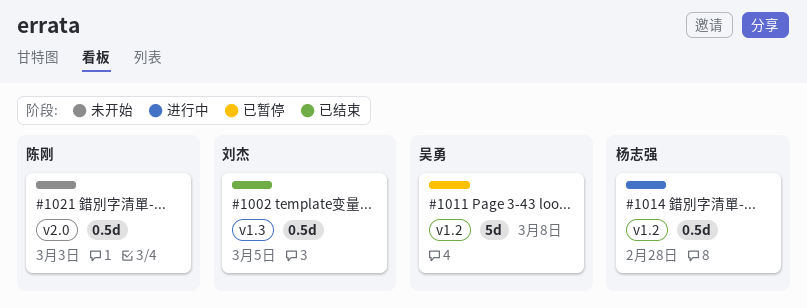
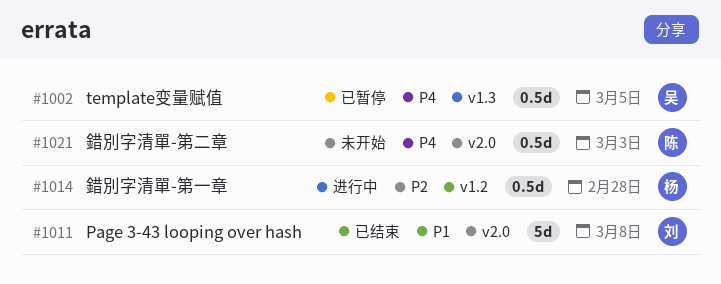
#1002, status: 已结束 -> 已暂停
#1002, owner: 刘杰 -> 吴勇
#1011, status: 已暂停 -> 已结束
#1011, owner: 吴勇 -> 刘杰
#1011, label: v1.2 -> v2.0

